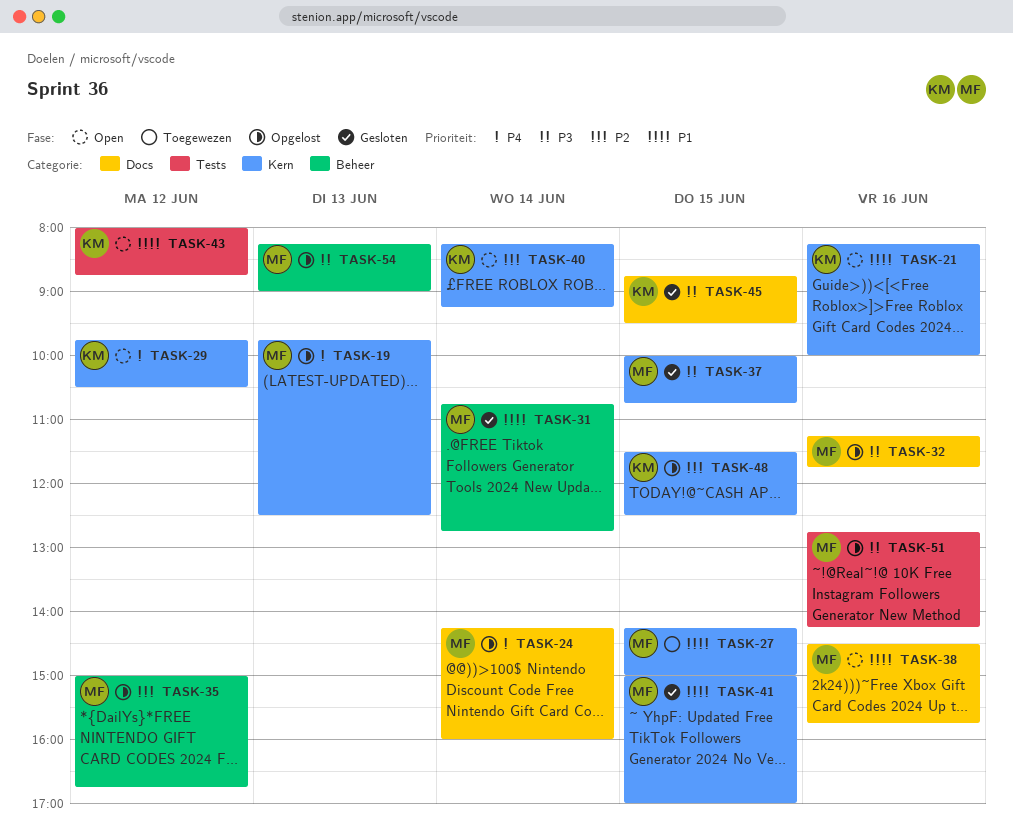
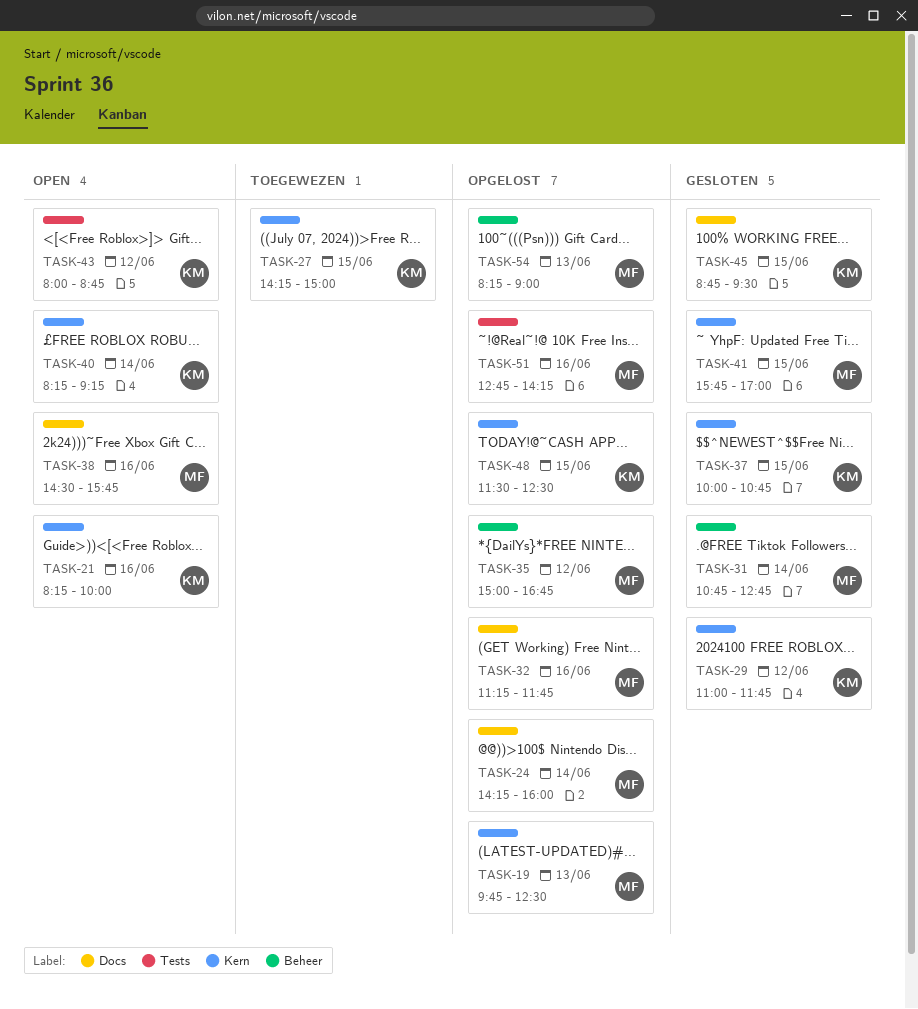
TASK-27, owner: MF -> KM
TASK-29, status: Open -> Gesloten
TASK-29, begins: 09:45 -> 11:00
TASK-29, ends: 10:30 -> 11:45
TASK-37, owner: MF -> KM
TASK-41, begins: 15:00 -> 15:45

